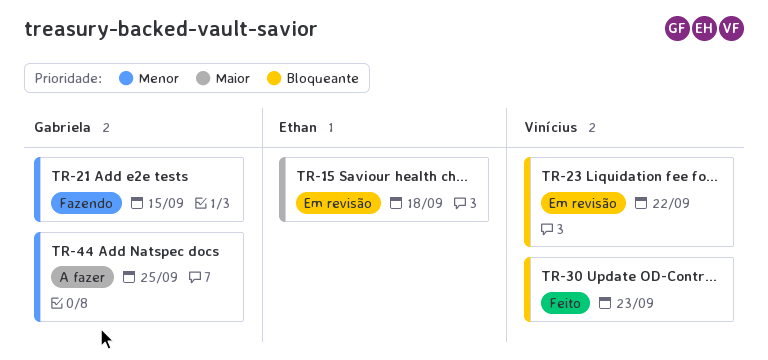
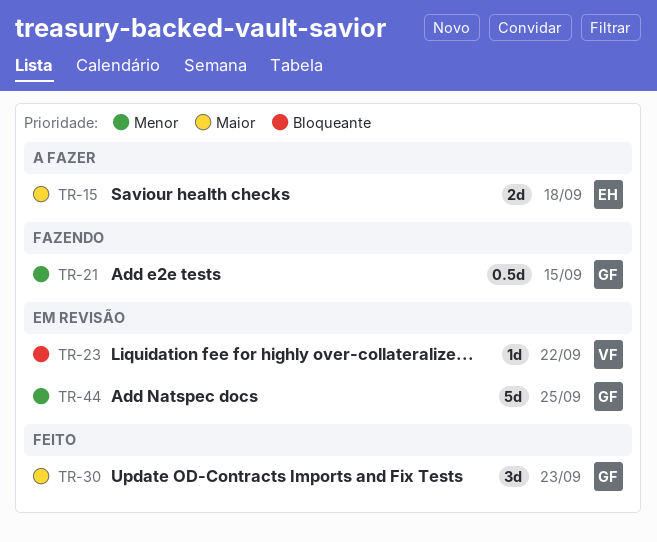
TR-15, status: Em revisão -> A fazer
TR-30, owner: Vinícius -> Gabriela
TR-30, priority: Bloqueante -> Maior
TR-44, status: A fazer -> Em revisão

